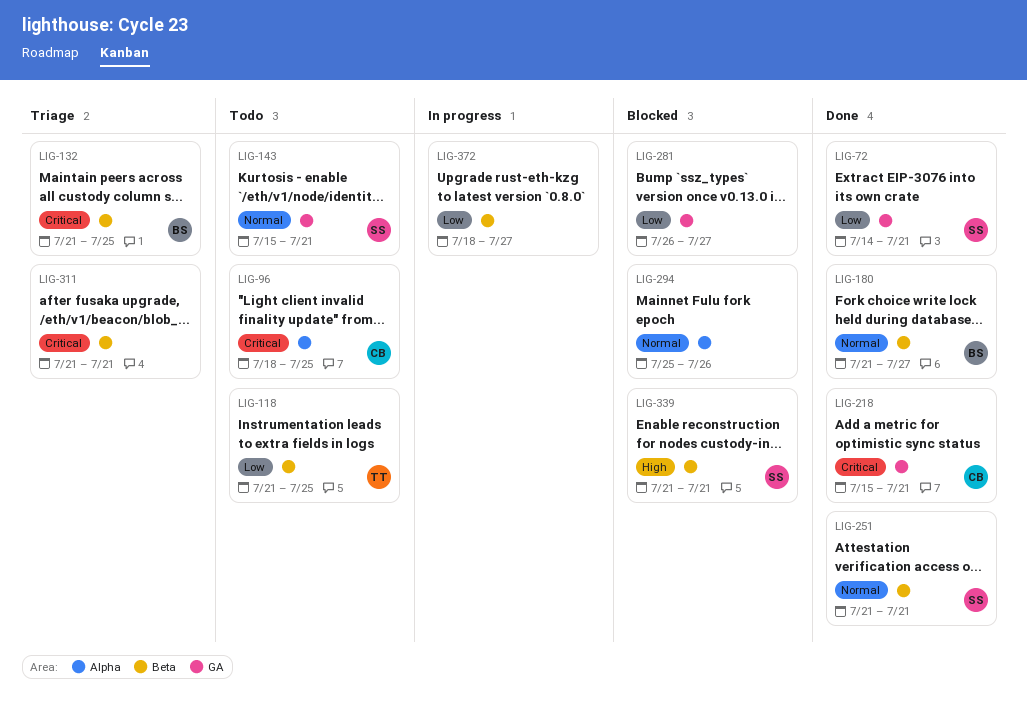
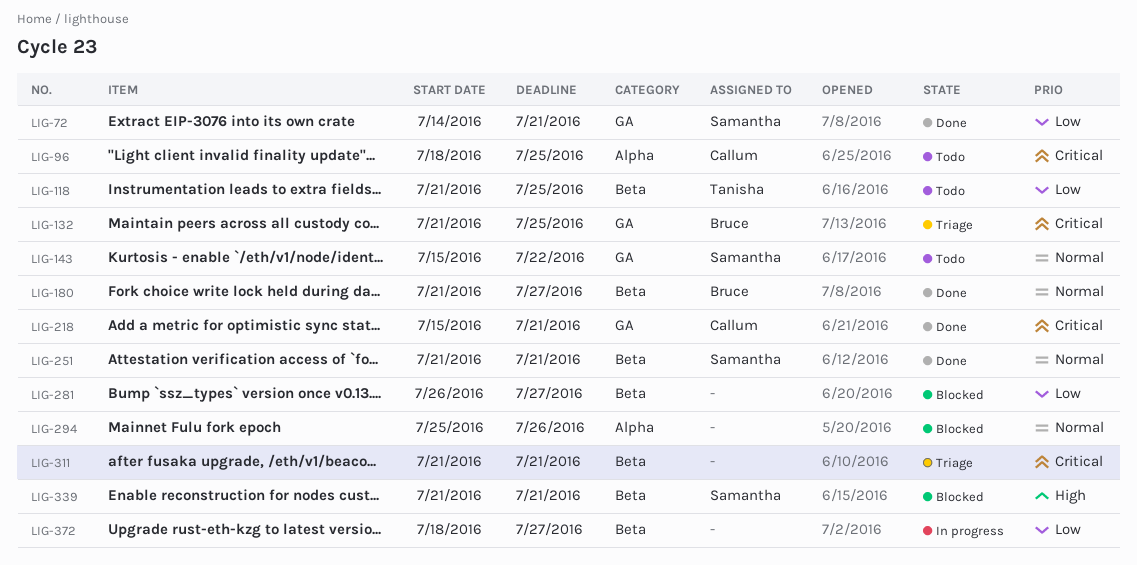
LIG-132, label: Beta -> GA
LIG-143, due: Jul 21 -> Jul 22
LIG-281, label: GA -> Beta

